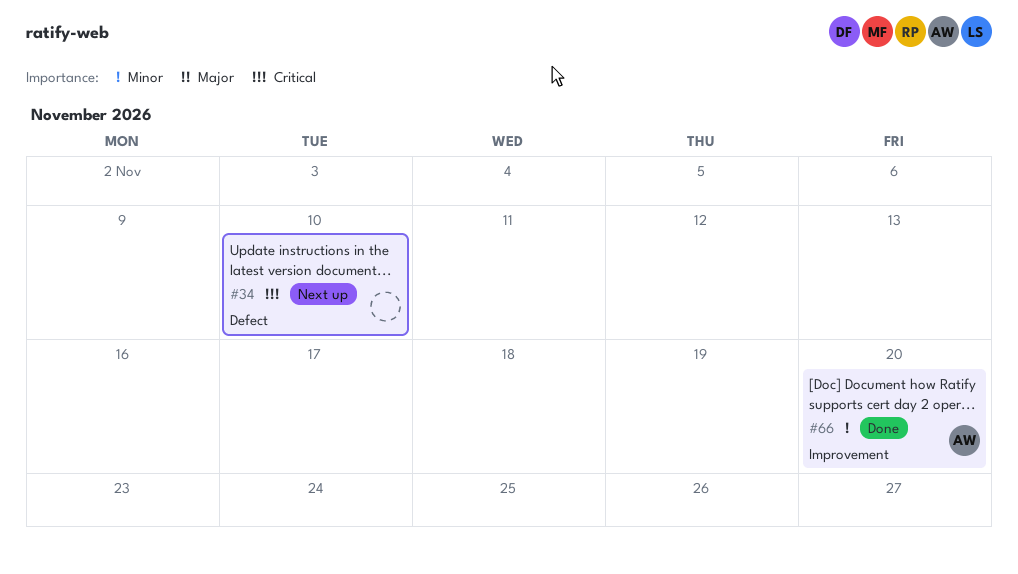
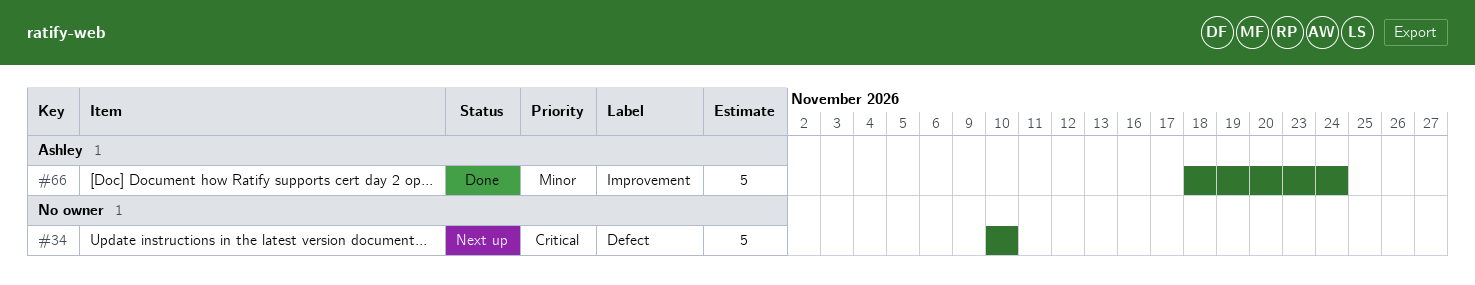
#66, due: Nov 20 -> Nov 24

